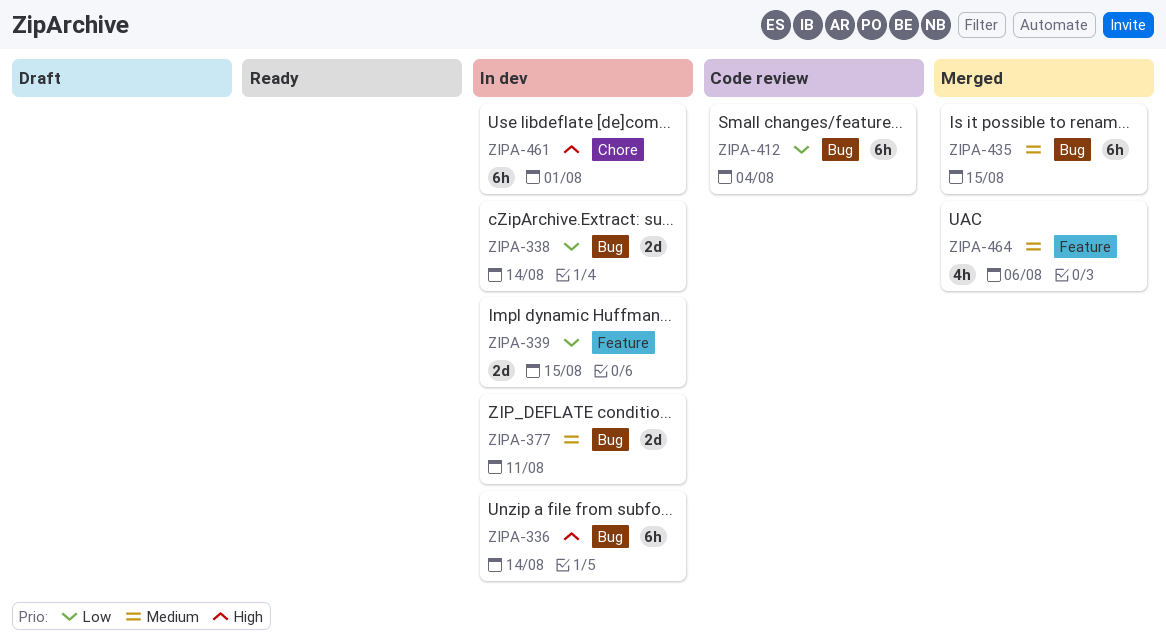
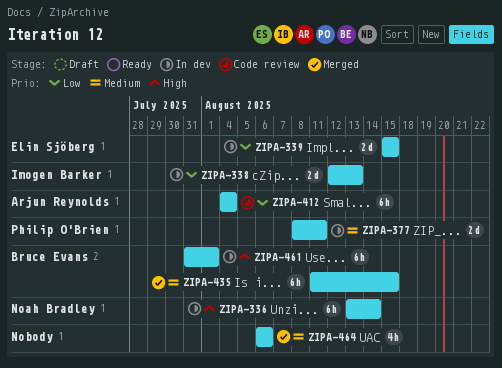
ZIPA-338, due: Aug 14 -> Aug 13

